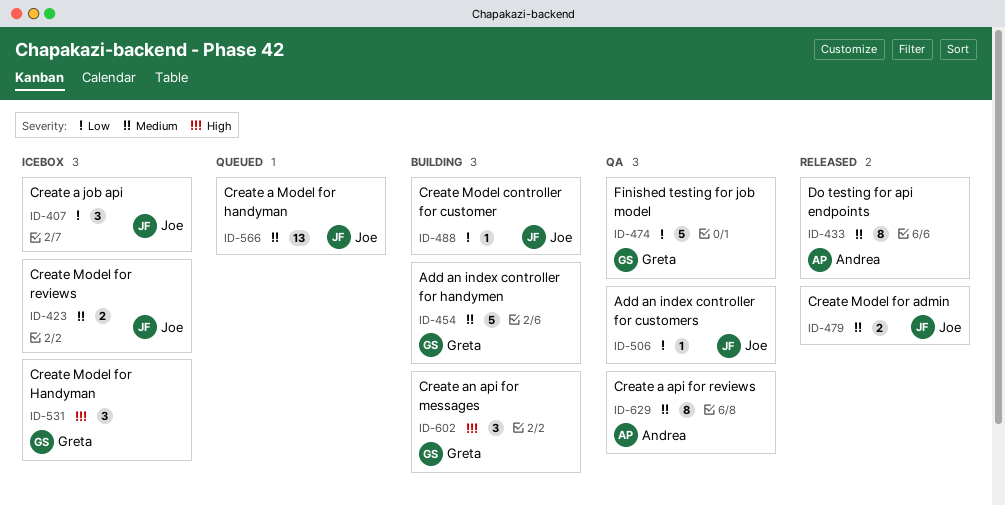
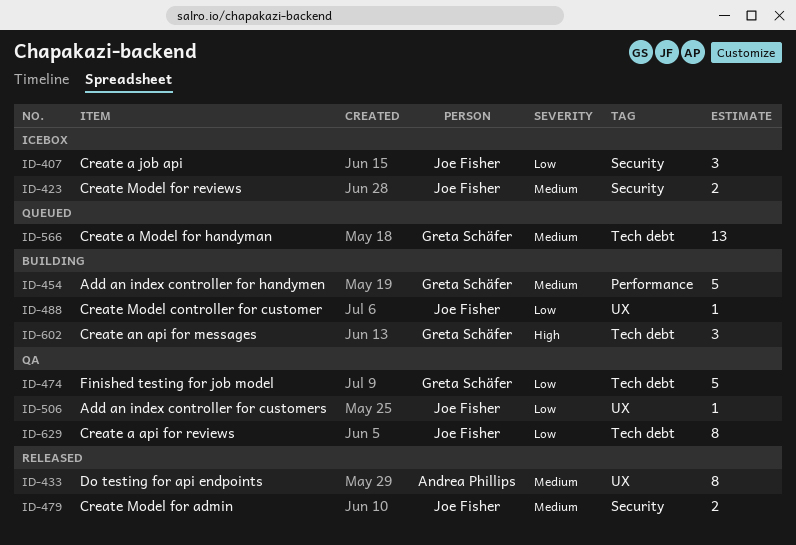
ID-531: present -> none
ID-566, owner: Joe Fisher -> Greta Schäfer
ID-629, owner: Andrea Phillips -> Joe Fisher
ID-629, priority: Medium -> Low

